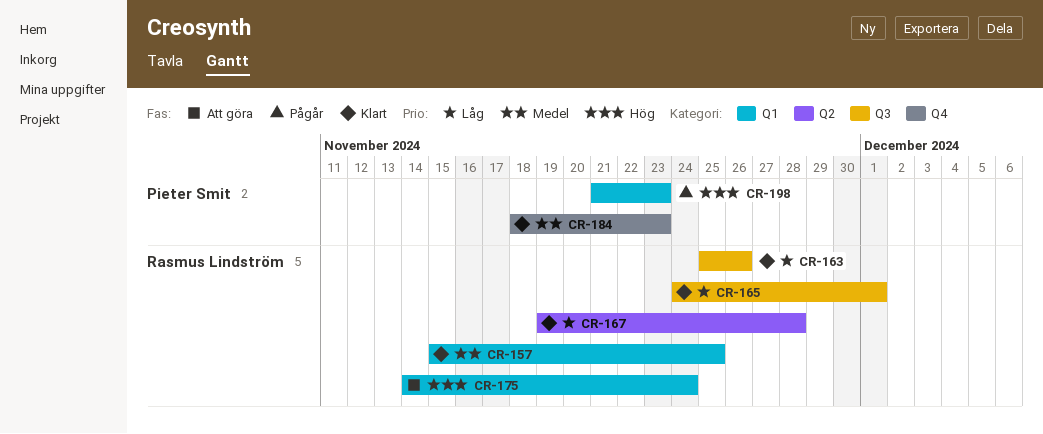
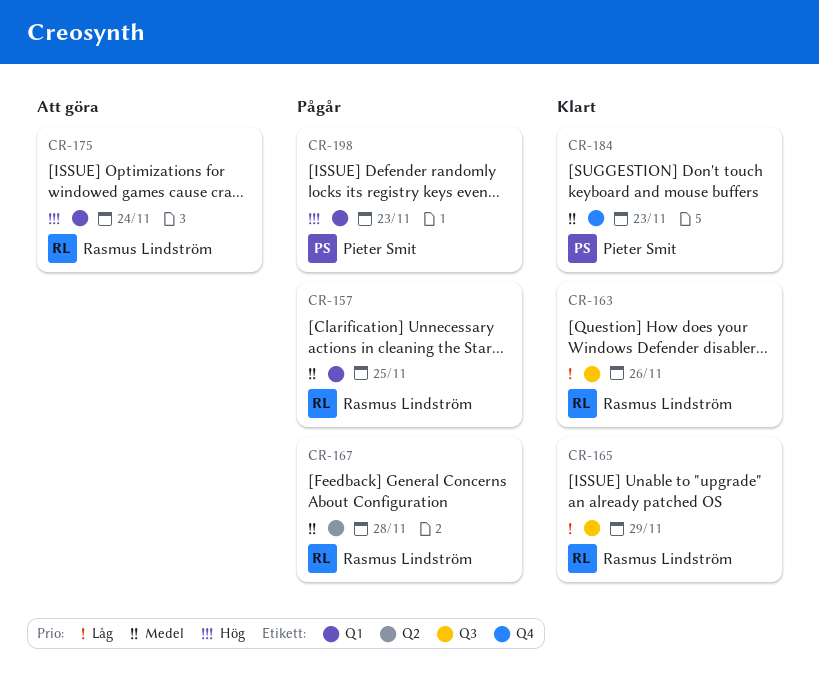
CR-157, status: Klart -> Pågår
CR-165, due: Dec 1 -> Nov 29
CR-167, status: Klart -> Pågår
CR-167, priority: Låg -> Medel

